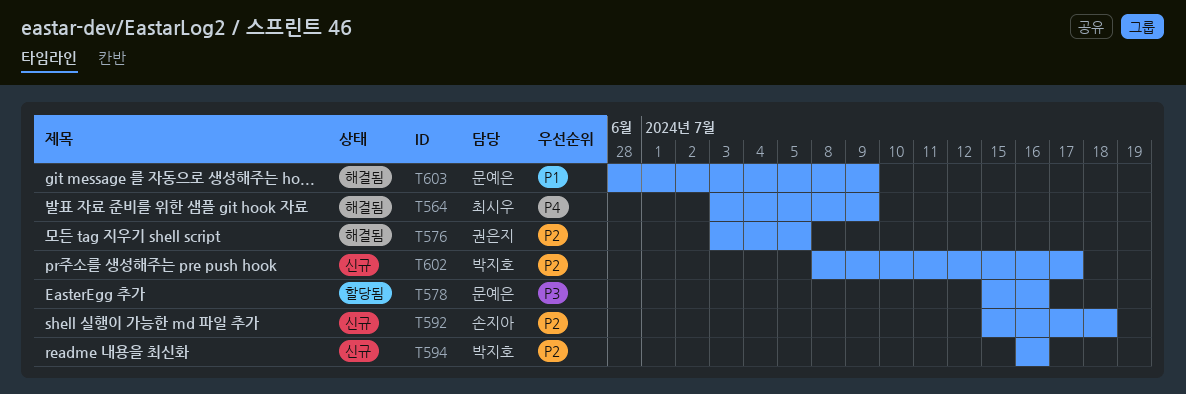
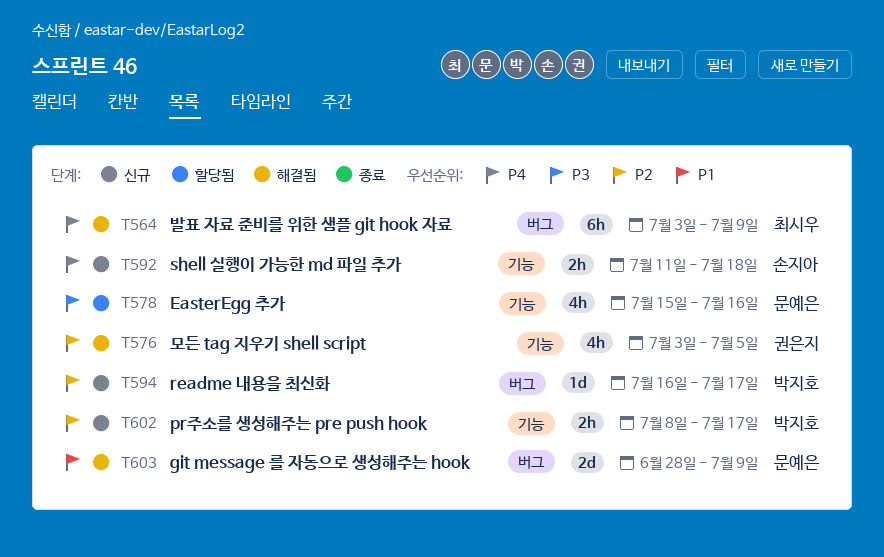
T592, priority: P2 -> P4
T592, start: Jul 15 -> Jul 11
T594, due: Jul 16 -> Jul 17

